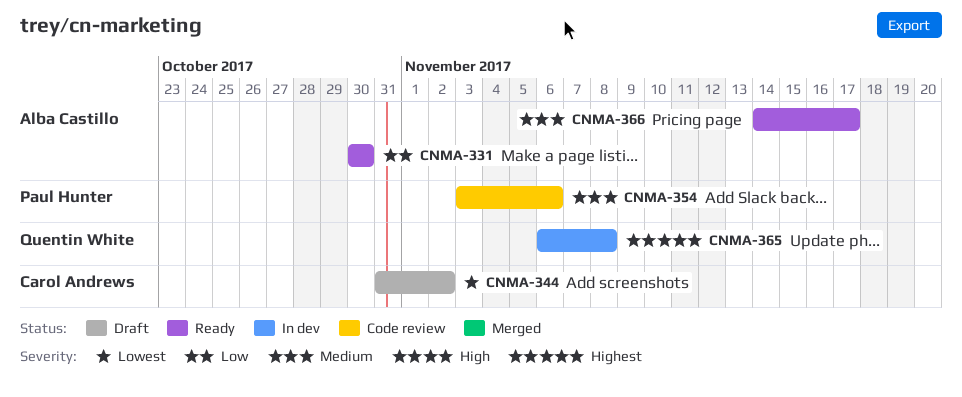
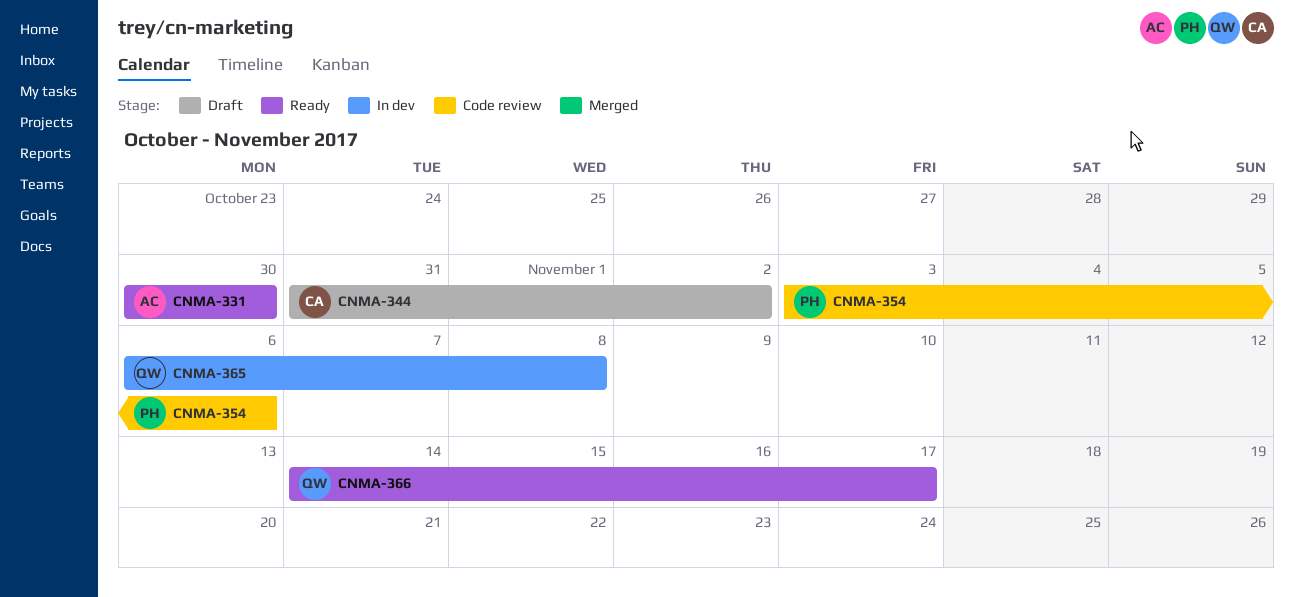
CNMA-366, owner: Alba Castillo -> Quentin White

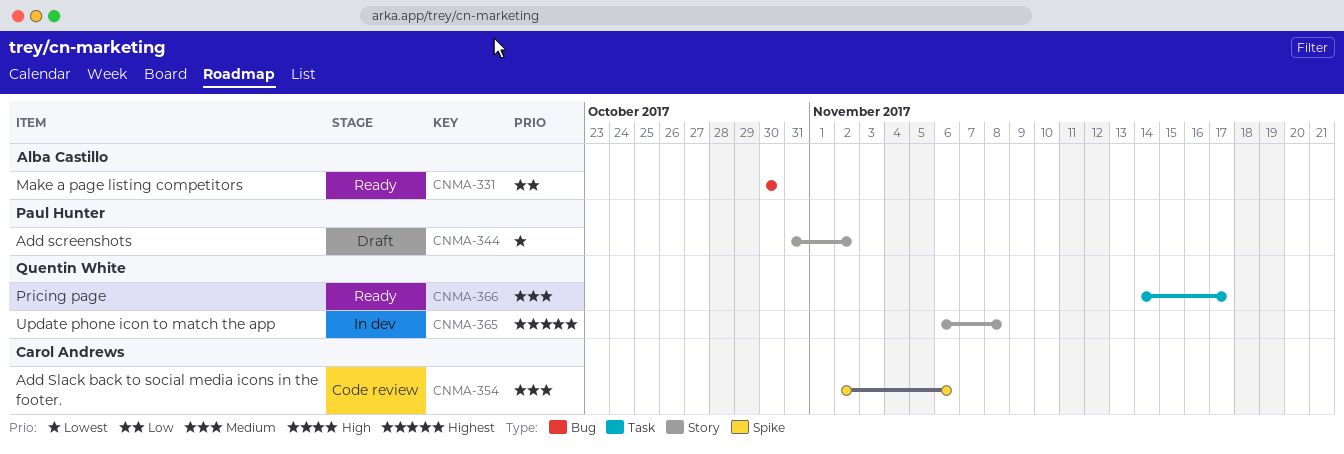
CNMA-344, owner: Carol Andrews -> Paul Hunter
CNMA-354, owner: Paul Hunter -> Carol Andrews
CNMA-354, start: Nov 3 -> Nov 2

